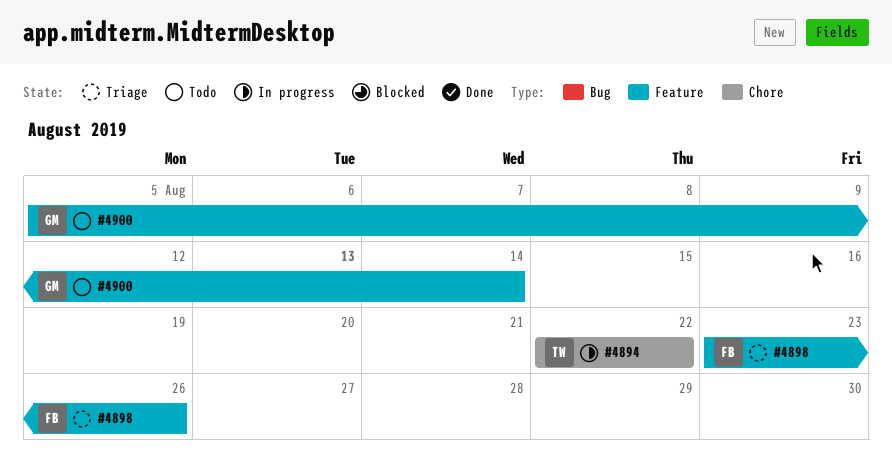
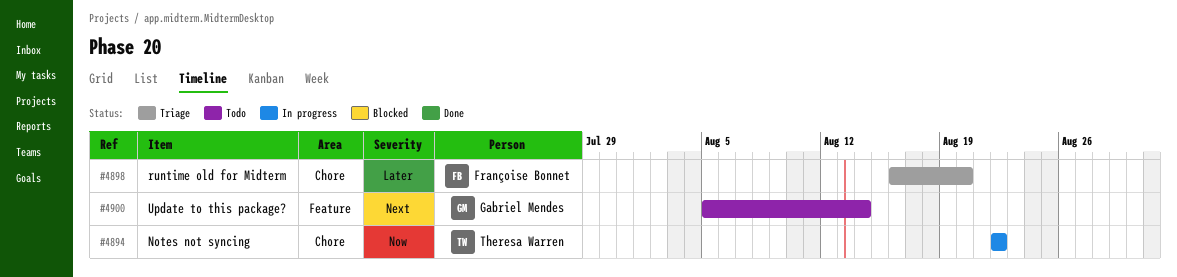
#4898, label: Feature -> Chore
#4898, start: Aug 23 -> Aug 16
#4898, due: Aug 26 -> Aug 20

